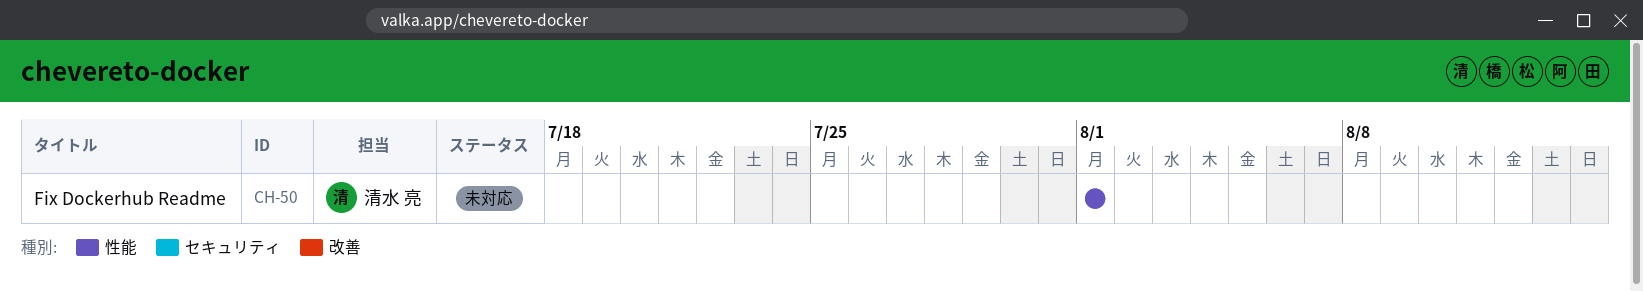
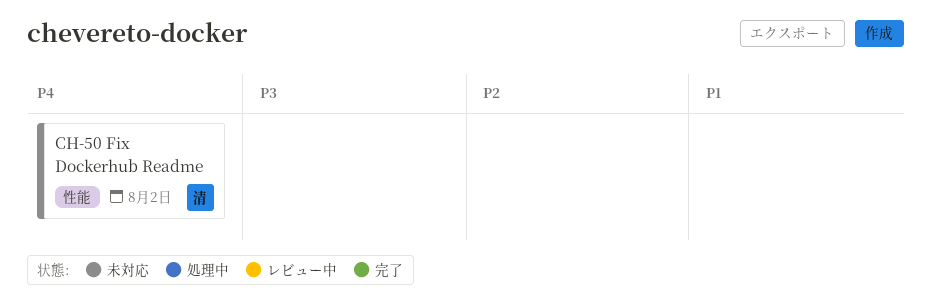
CH-50, due: Aug 1 -> Aug 2

